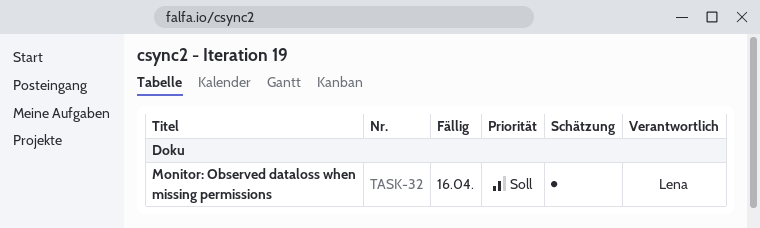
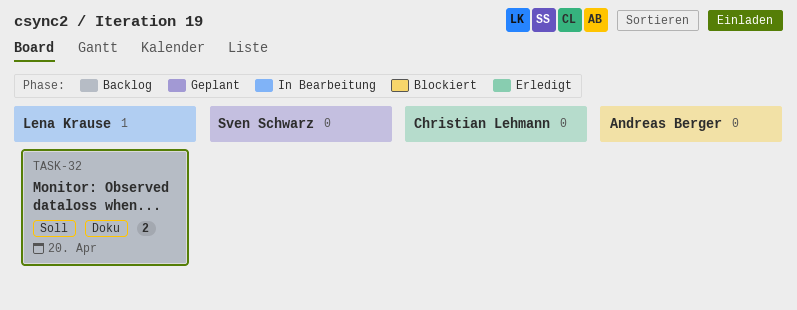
TASK-32, estimate: 1 -> 2
TASK-32, due: Apr 16 -> Apr 20

